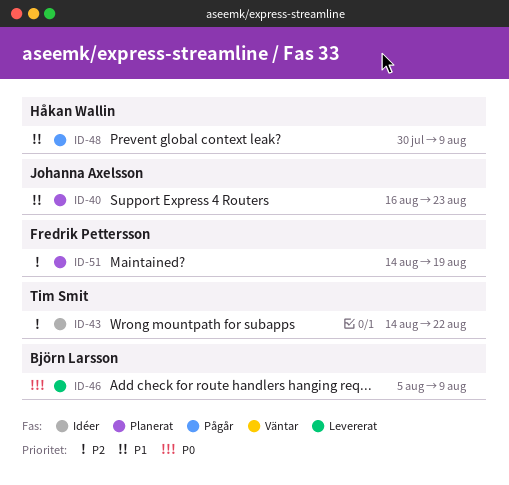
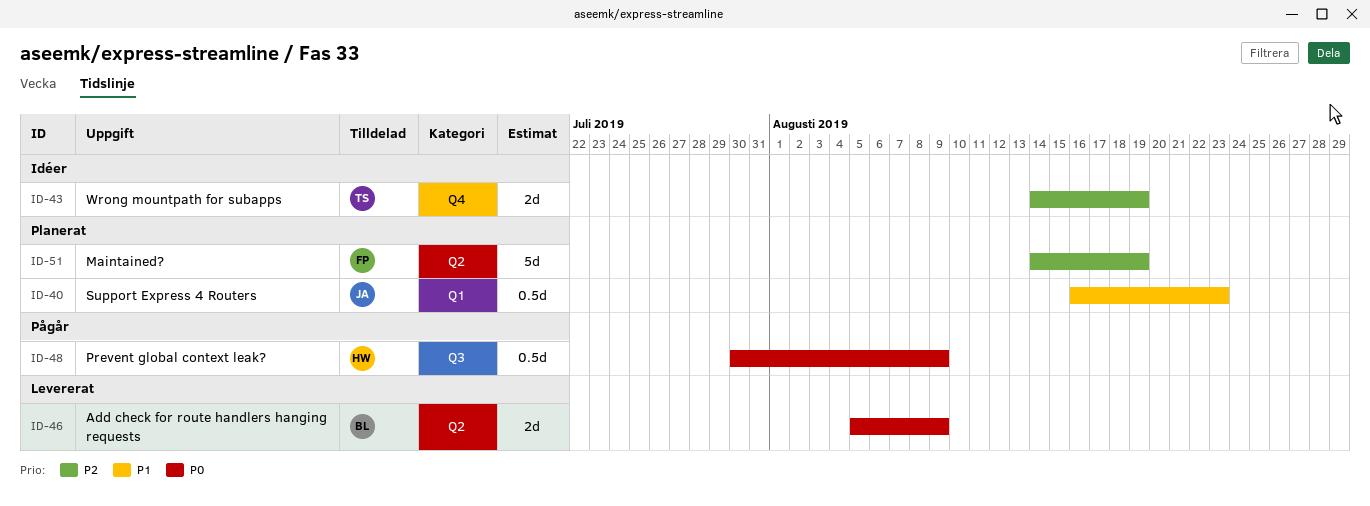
ID-43, due: Aug 22 -> Aug 19
ID-48, priority: P1 -> P0

